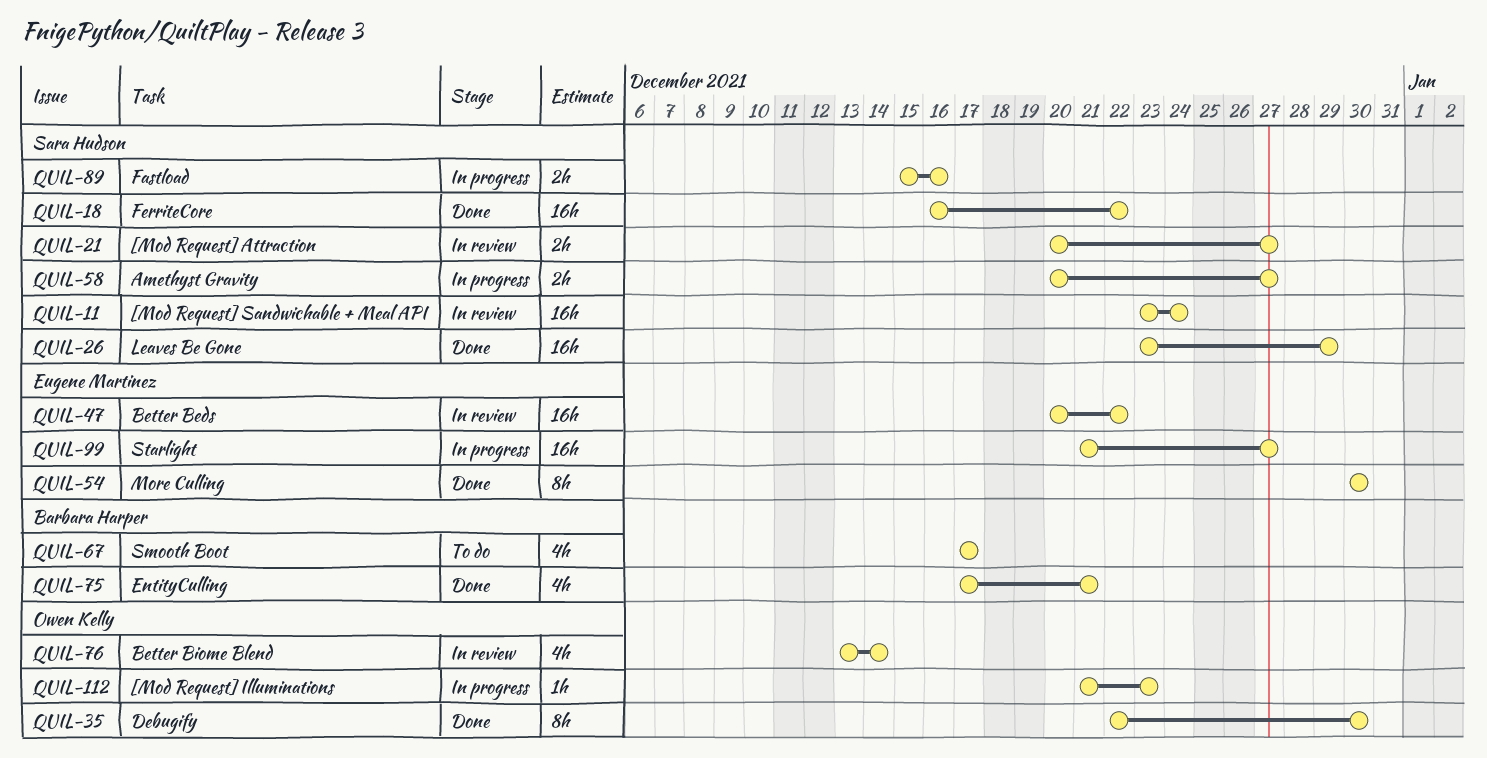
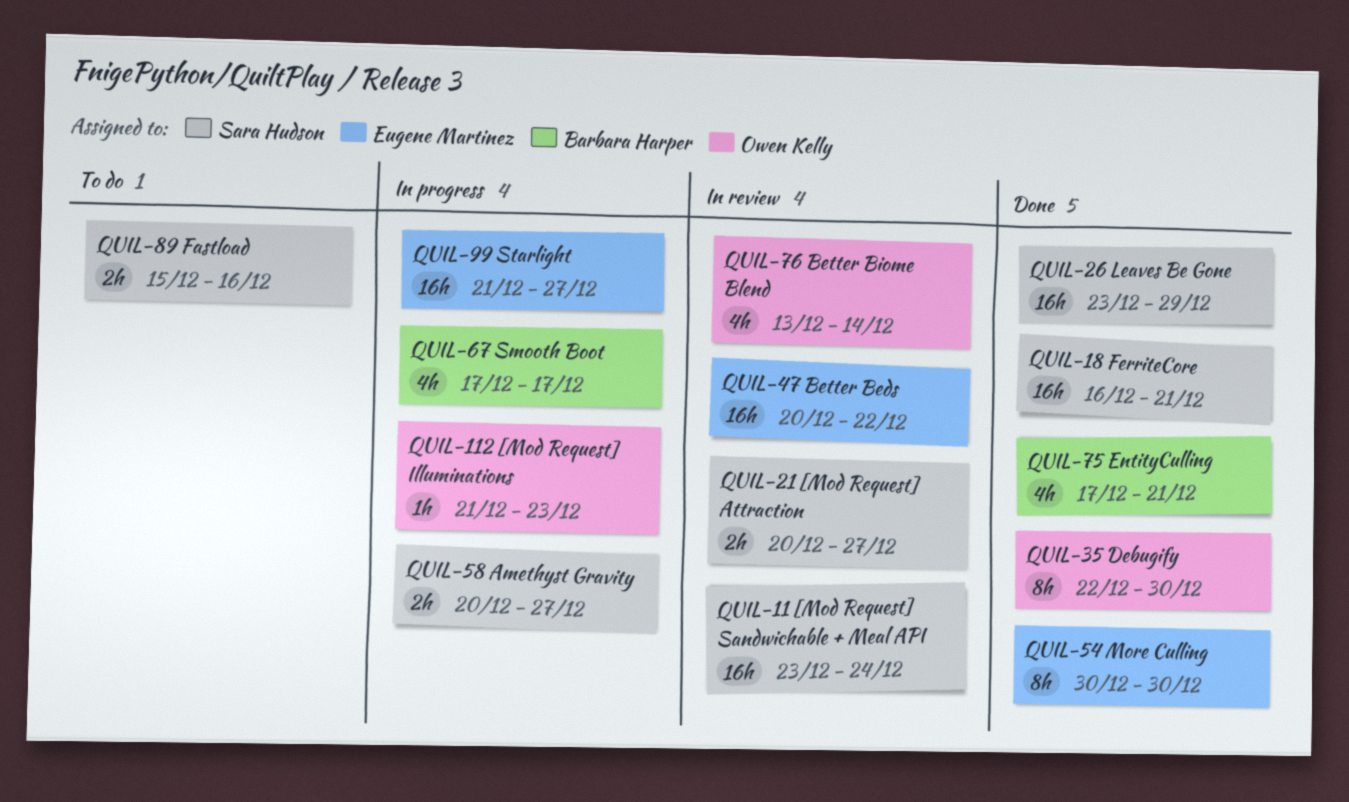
QUIL-18, due: Dec 22 -> Dec 21
QUIL-67, status: To do -> In progress
QUIL-89, status: In progress -> To do

